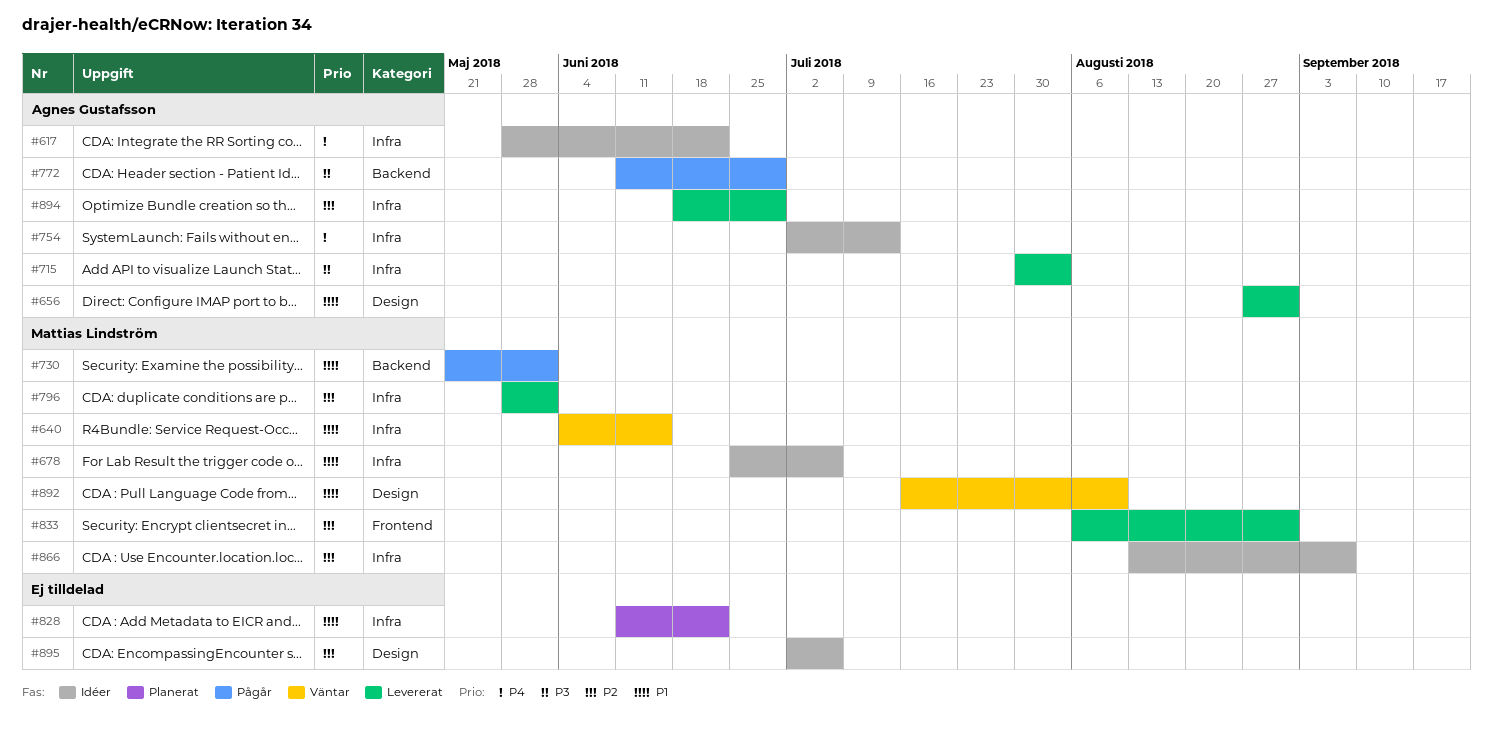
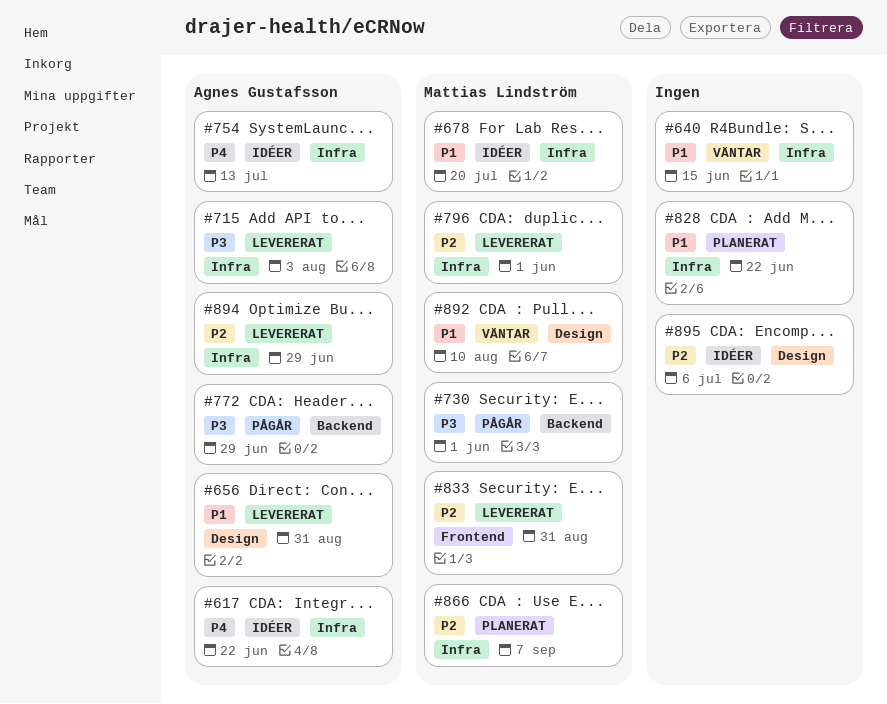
#640, owner: Mattias Lindström -> none
#678, due: Jul 6 -> Jul 20
#730, priority: P1 -> P3
#866, status: Idéer -> Planerat

